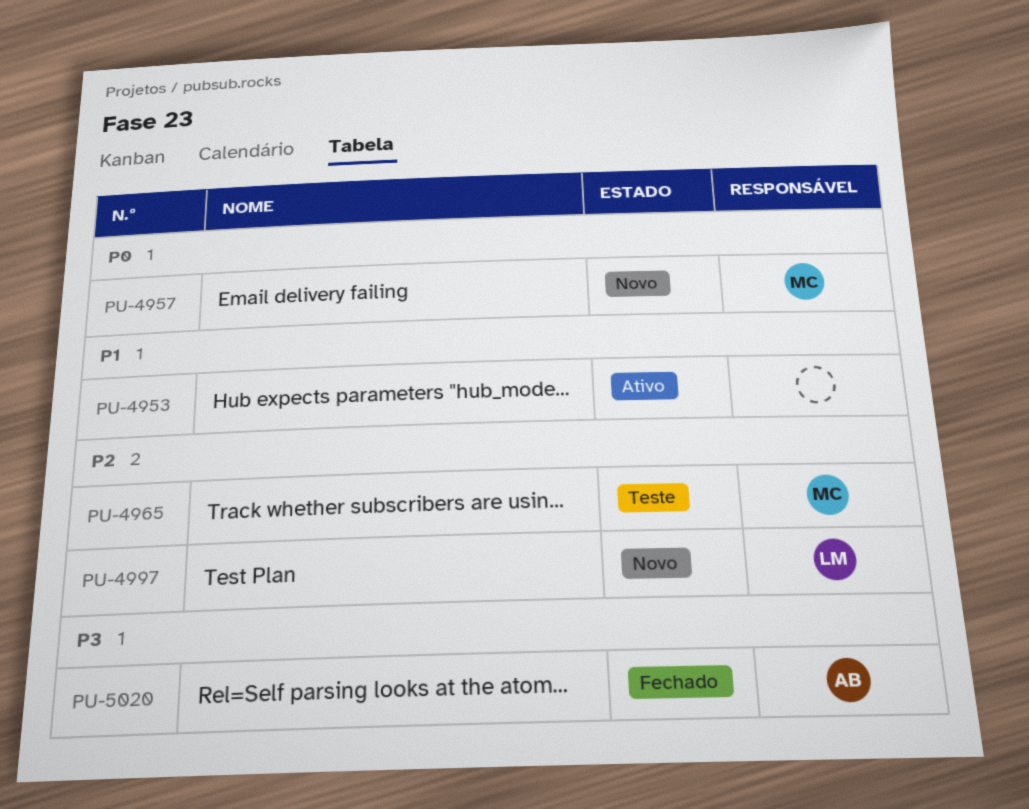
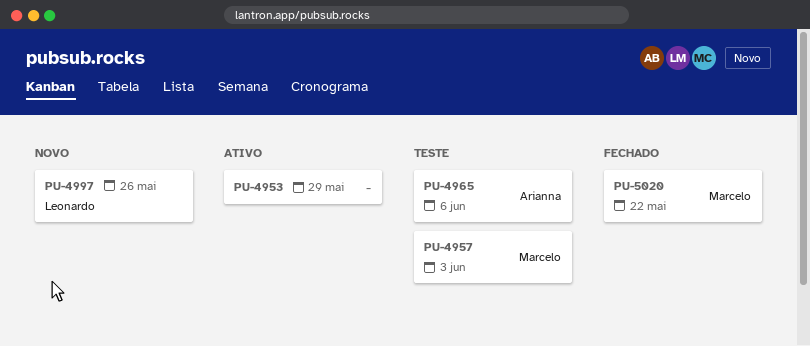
PU-4957, status: Novo -> Teste
PU-4965, owner: Marcelo -> Arianna
PU-5020, owner: Arianna -> Marcelo

